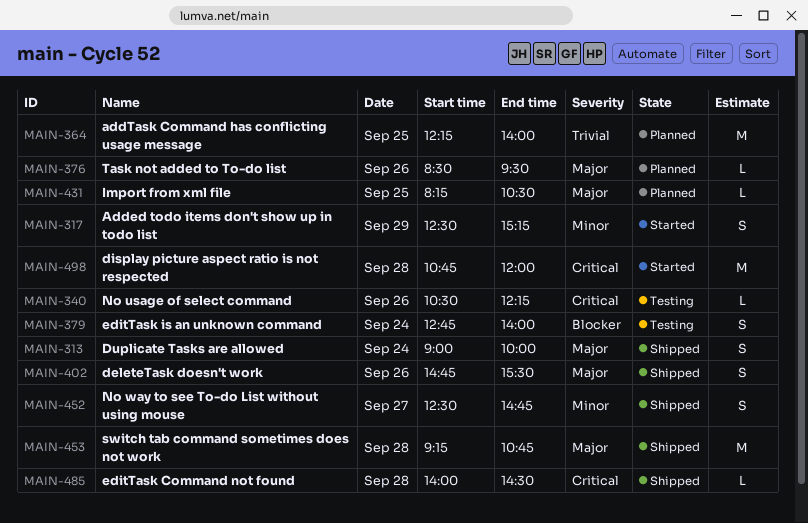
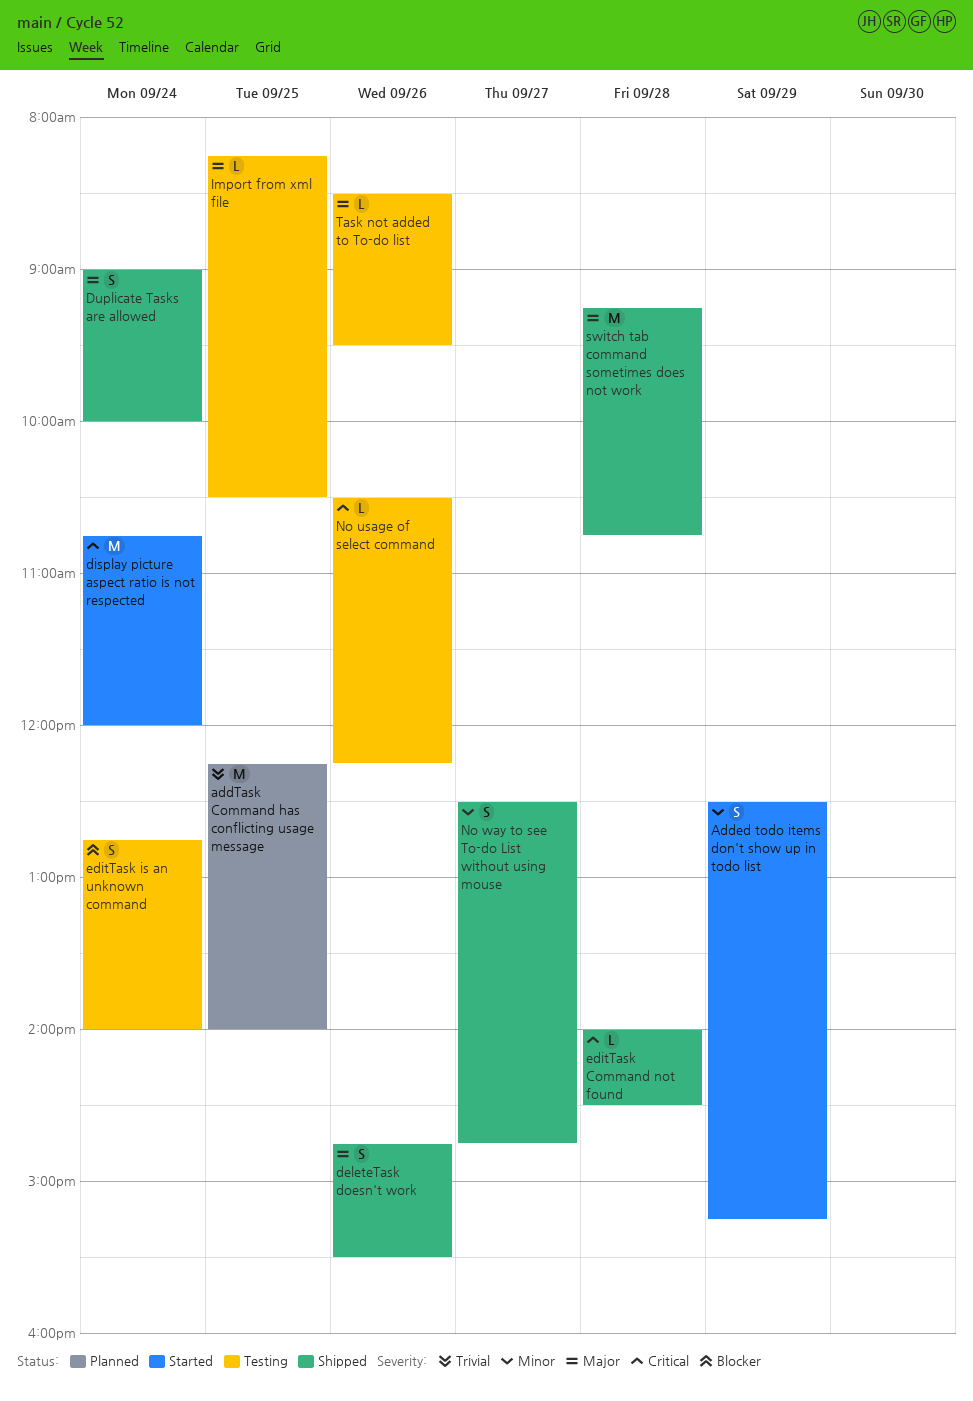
display picture aspect ratio is not respected, day: Sep 28 -> Sep 24
Import from xml file, status: Planned -> Testing
Task not added to To-do list, status: Planned -> Testing

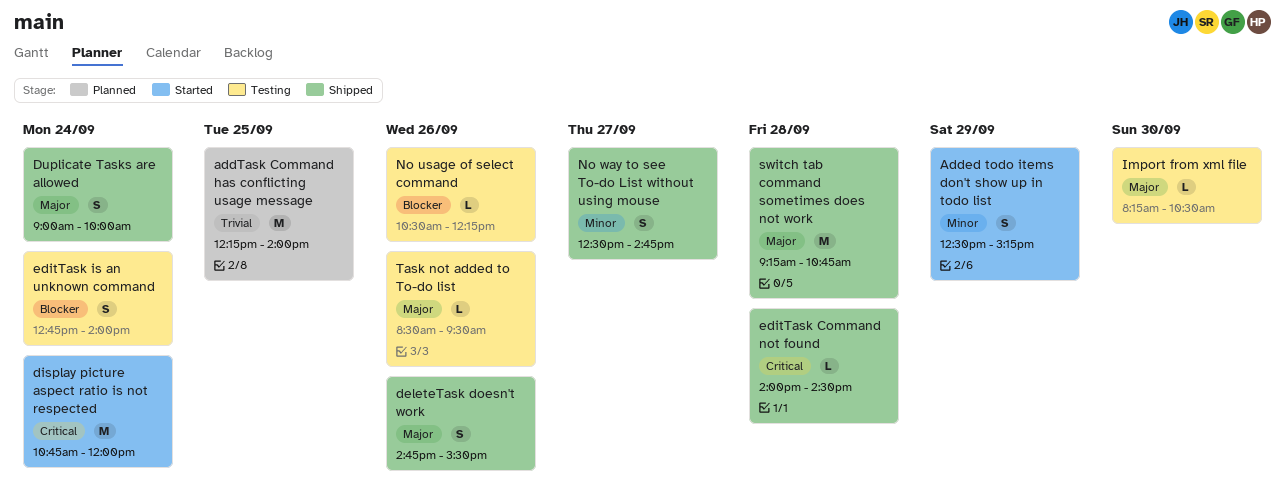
Import from xml file, day: Sep 25 -> Sep 30
No usage of select command, priority: Critical -> Blocker

